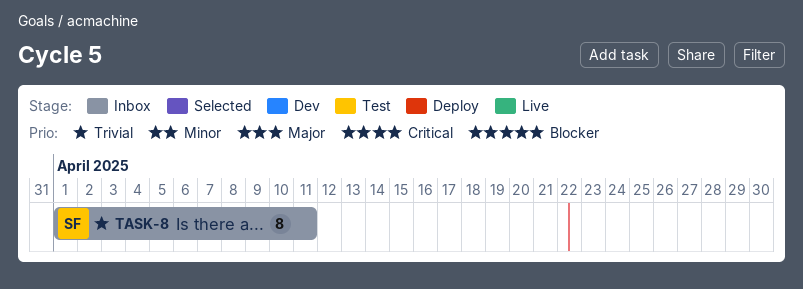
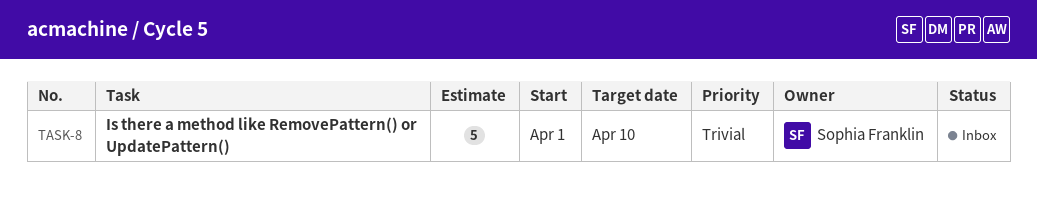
TASK-8, estimate: 8 -> 5
TASK-8, due: Apr 11 -> Apr 10

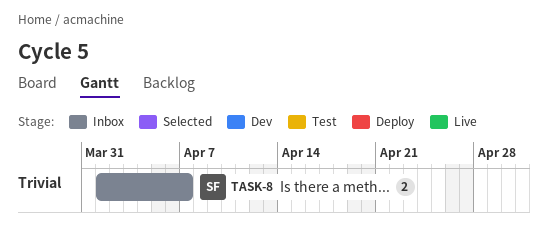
TASK-8, estimate: 5 -> 2
TASK-8, due: Apr 10 -> Apr 7

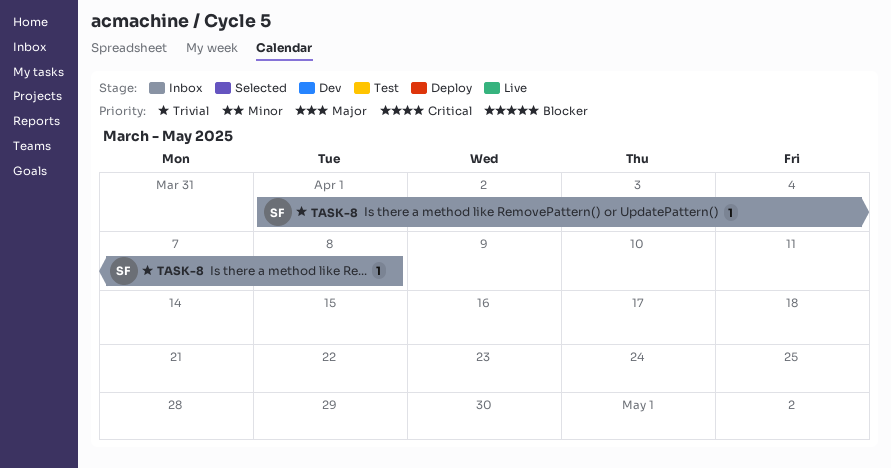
TASK-8, estimate: 2 -> 1
TASK-8, due: Apr 7 -> Apr 8

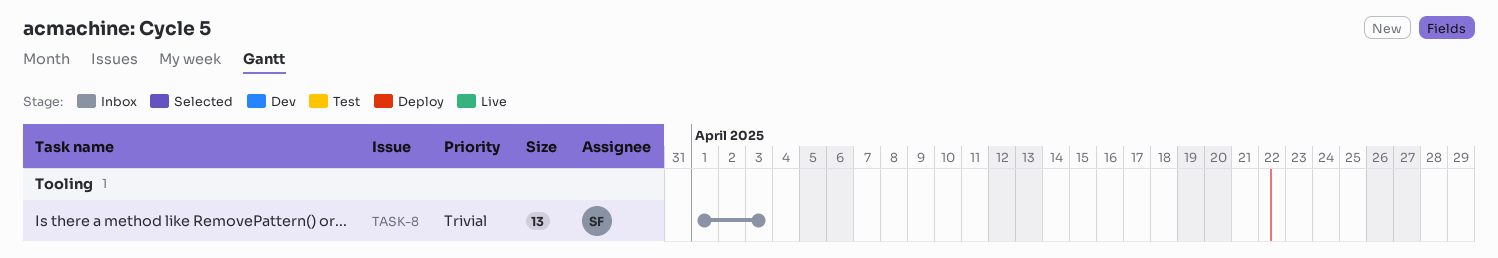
TASK-8, estimate: 1 -> 13
TASK-8, due: Apr 8 -> Apr 3

